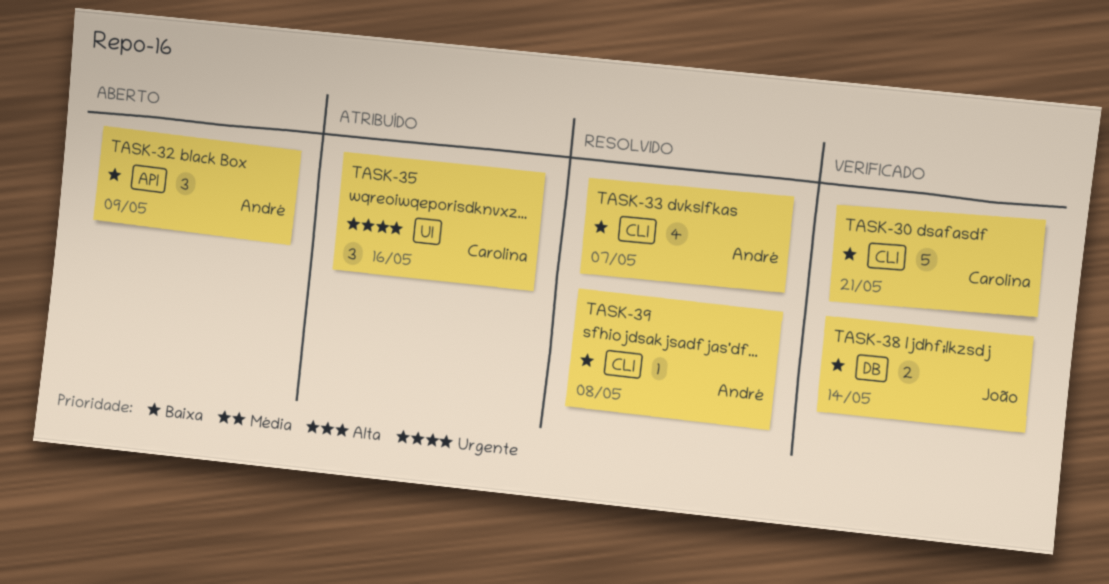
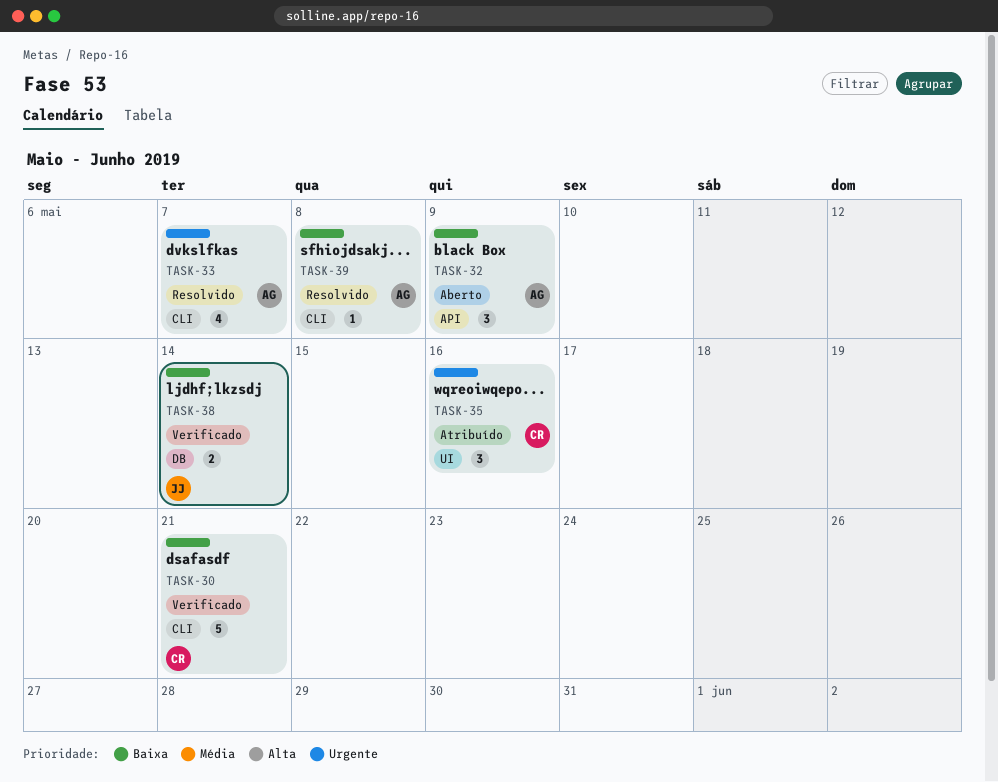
TASK-33, priority: Baixa -> Urgente

